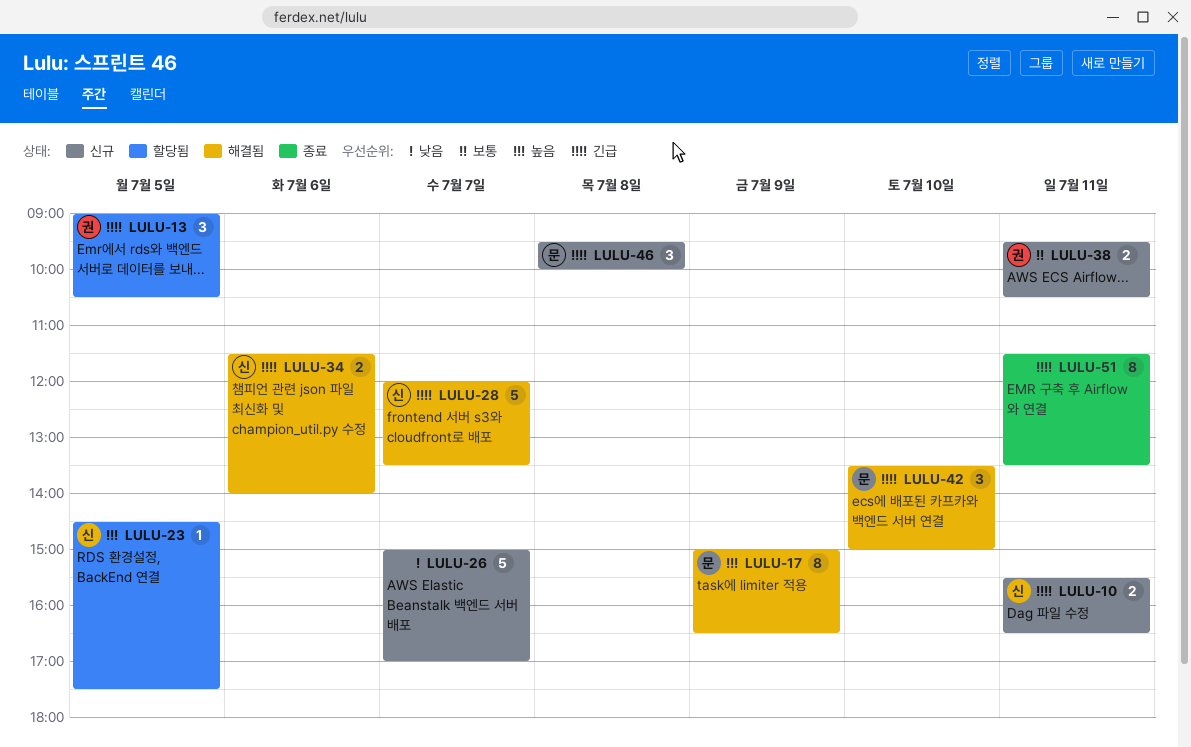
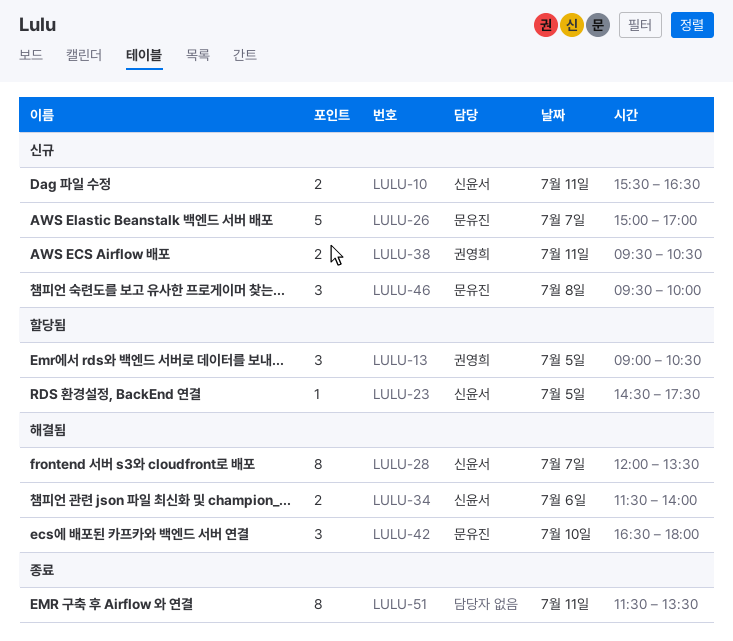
LULU-17: present -> none
LULU-26, owner: none -> 문유진
LULU-28, estimate: 5 -> 8
LULU-42, begins: 13:30 -> 16:30
LULU-42, ends: 15:00 -> 18:00

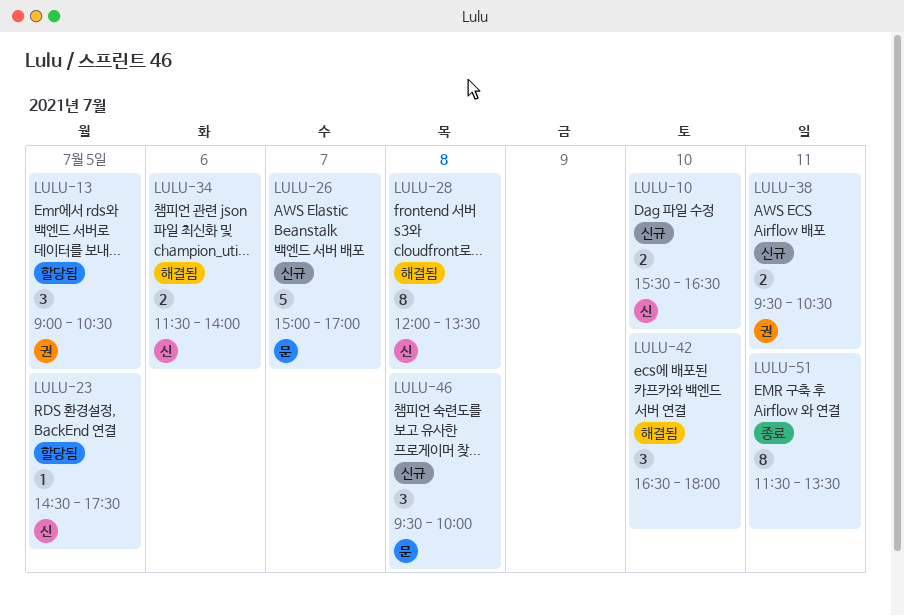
LULU-10, day: Jul 11 -> Jul 10
LULU-28, day: Jul 7 -> Jul 8
LULU-42, owner: 문유진 -> none

